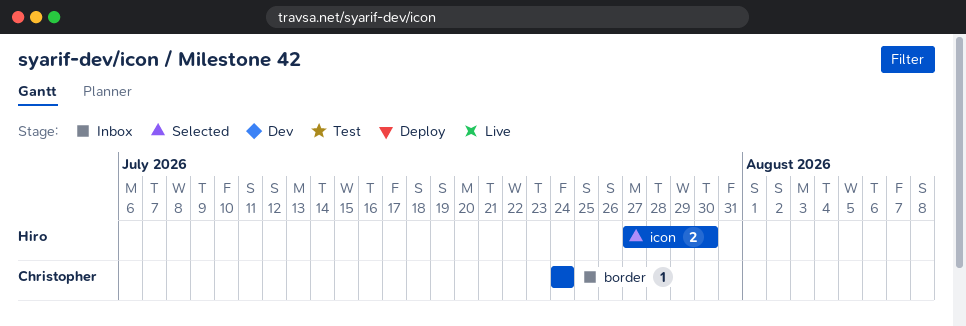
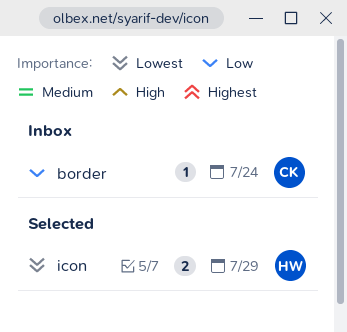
icon, due: Jul 30 -> Jul 29

